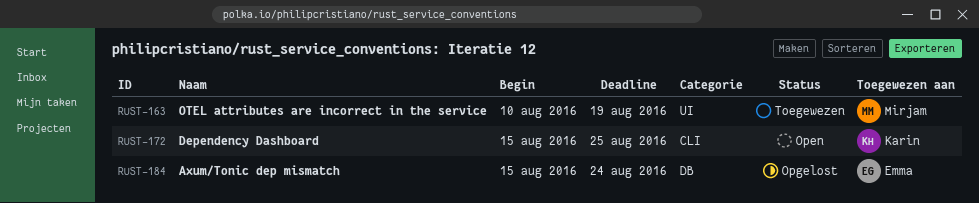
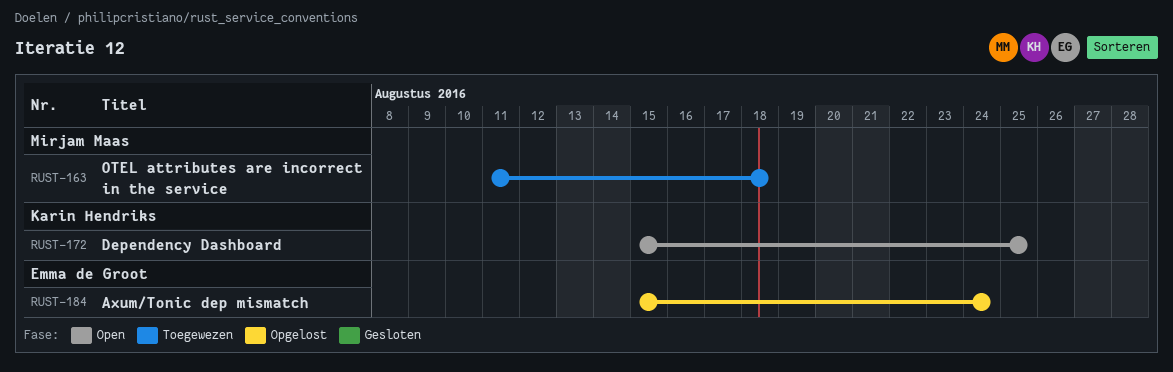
RUST-163, start: Aug 10 -> Aug 11
RUST-163, due: Aug 19 -> Aug 18

